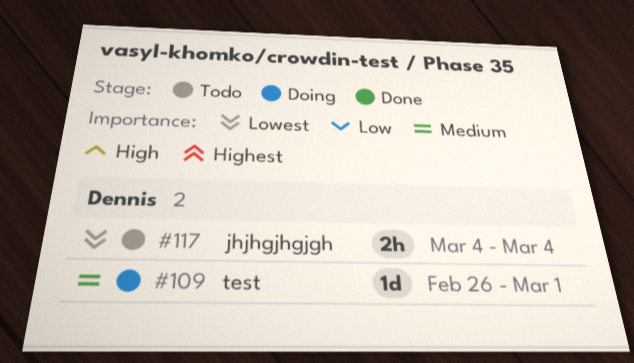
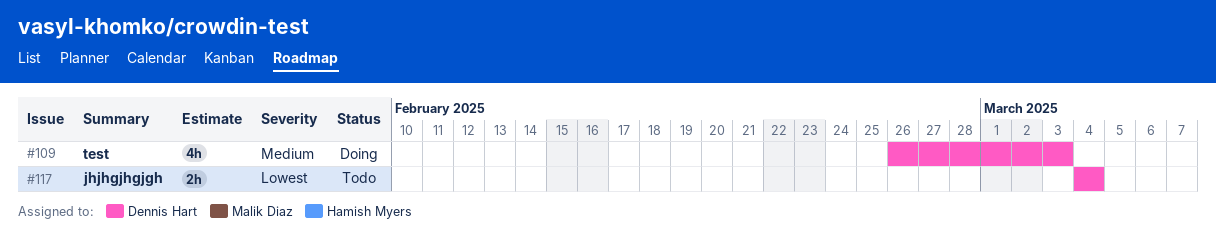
#109, estimate: 1d -> 4h
#109, due: Mar 1 -> Mar 3

